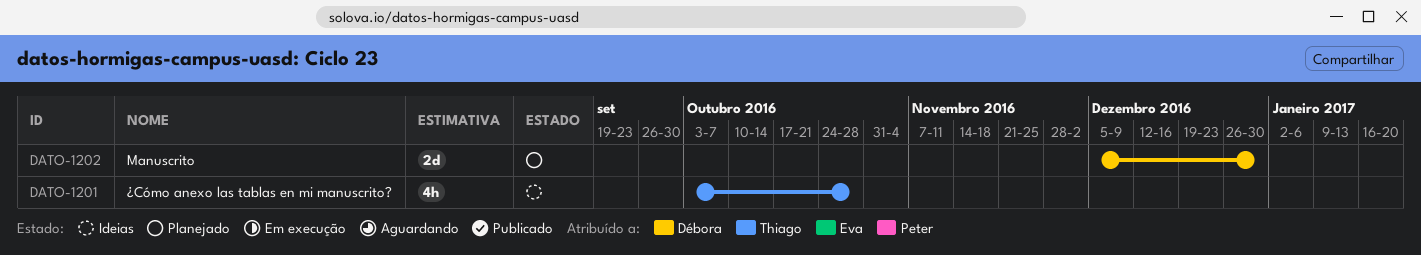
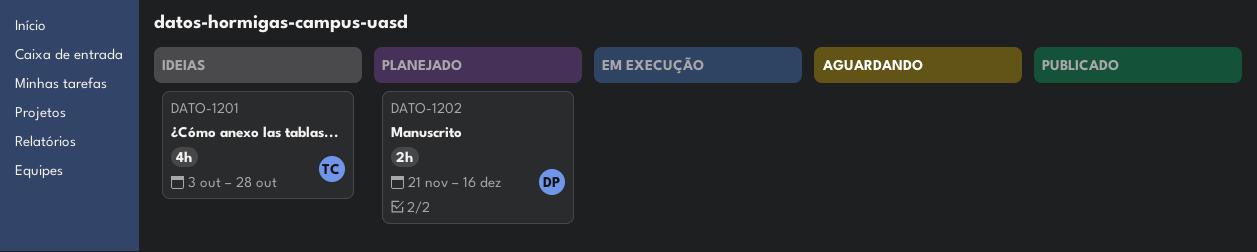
DATO-1202, estimate: 2d -> 2h
DATO-1202, start: Dec 5 -> Nov 21
DATO-1202, due: Dec 30 -> Dec 16

